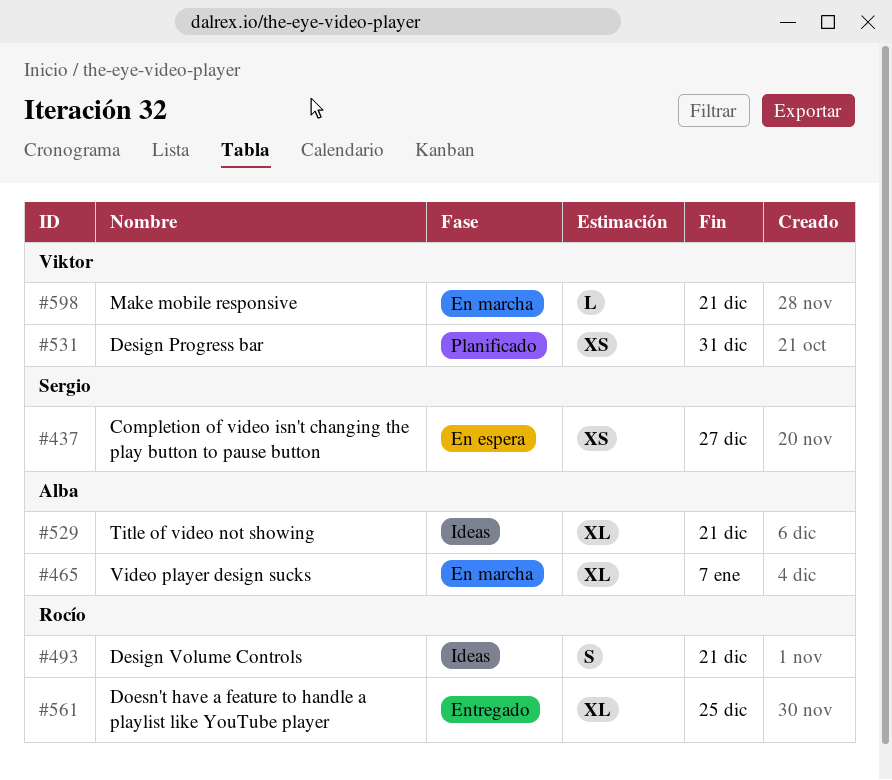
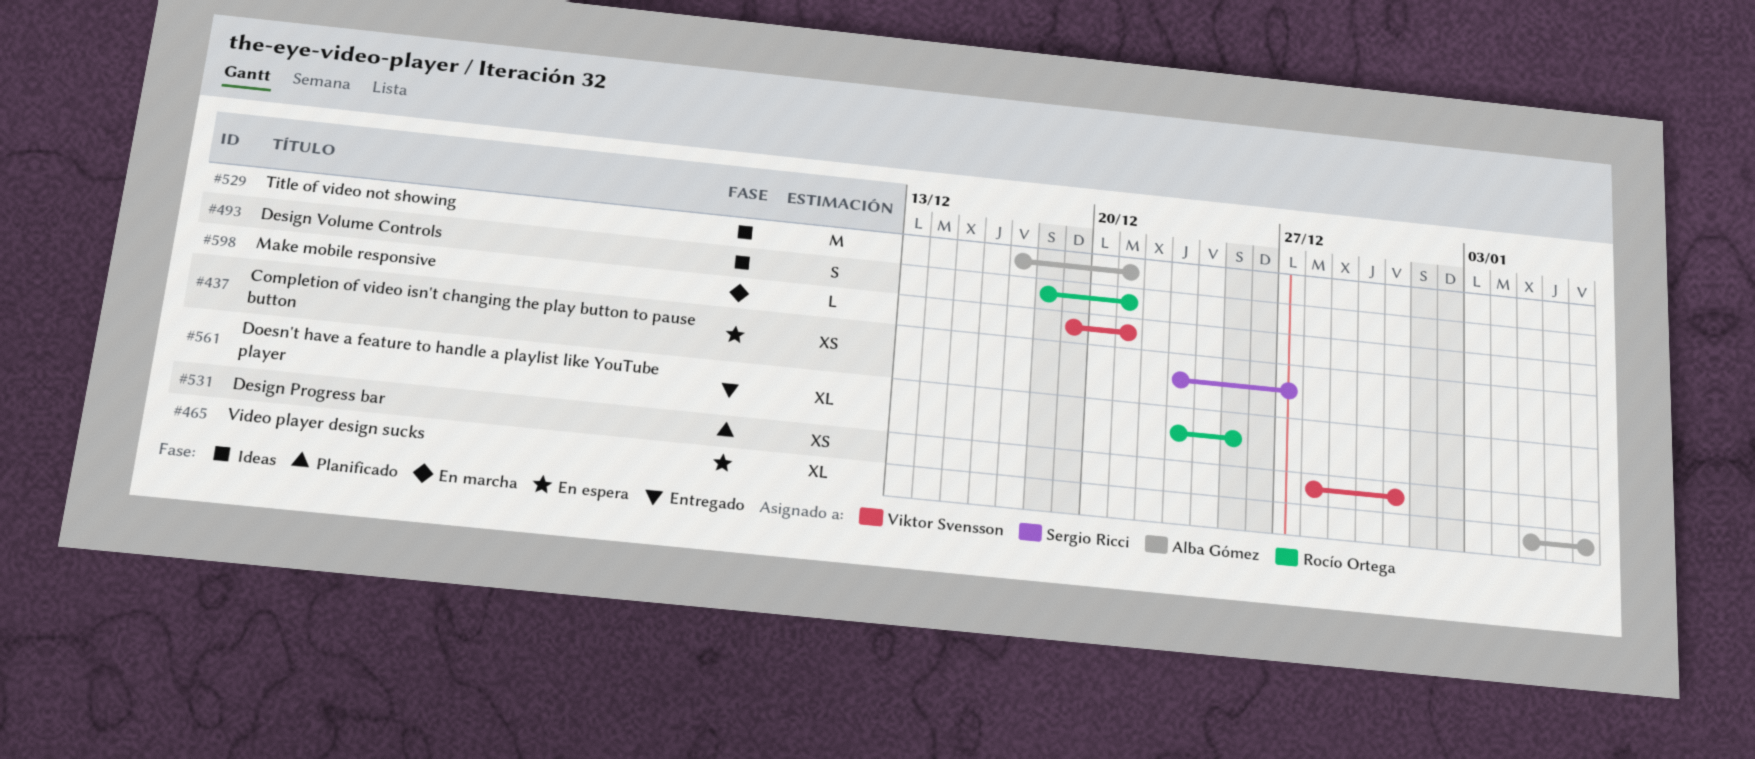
#465, status: En marcha -> En espera
#529, estimate: XL -> M

